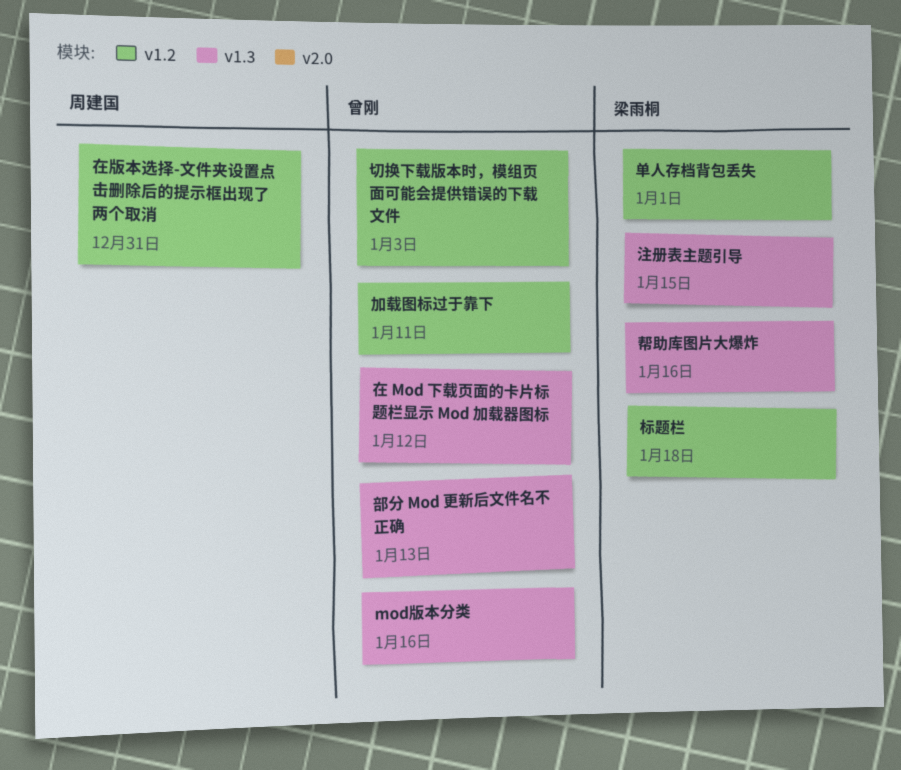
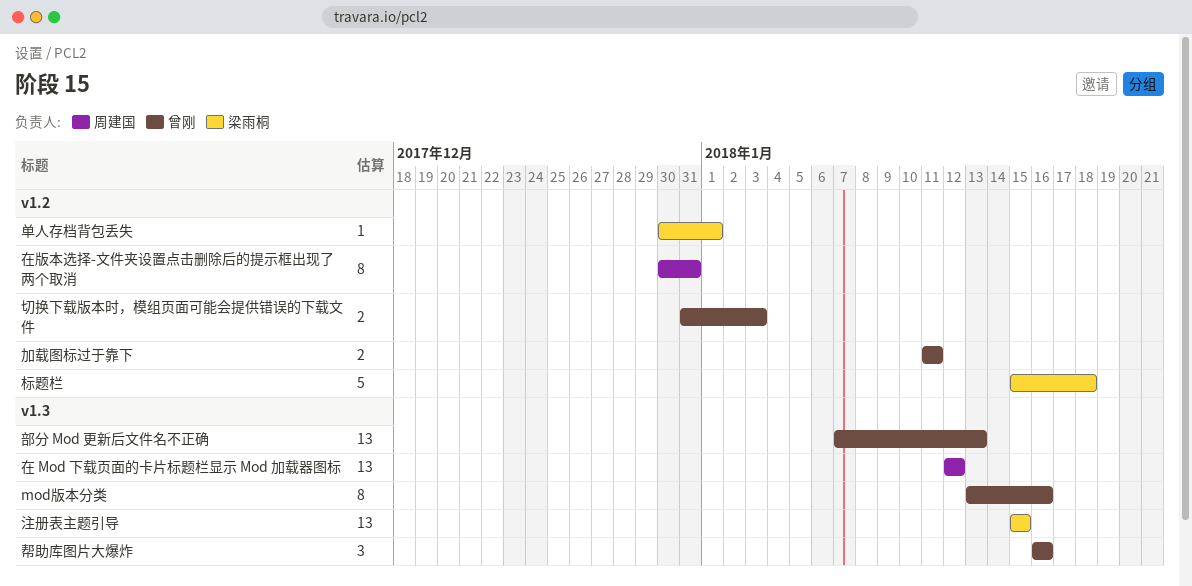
在 Mod 下载页面的卡片标题栏显示 Mod 加载器图标, owner: 曾刚 -> 周建国
帮助库图片大爆炸, owner: 梁雨桐 -> 曾刚

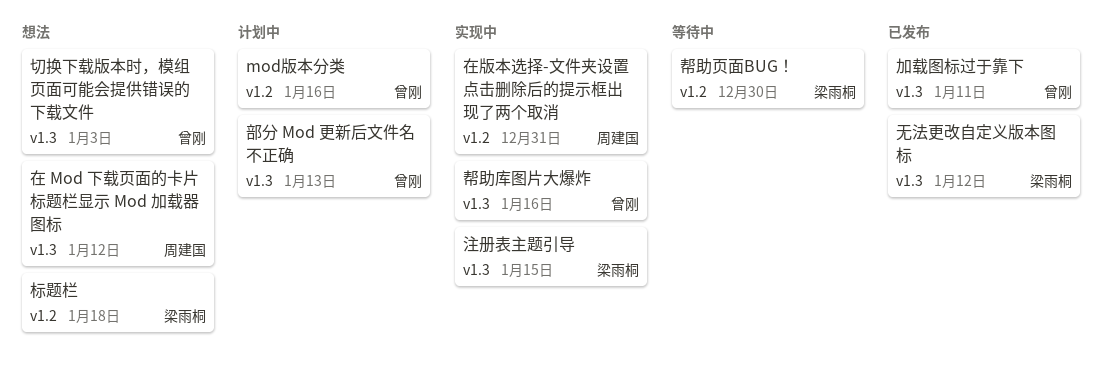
mod版本分类, label: v1.3 -> v1.2
切换下载版本时，模组页面可能会提供错误的下载文件, label: v1.2 -> v1.3
加载图标过于靠下, label: v1.2 -> v1.3
单人存档背包丢失: present -> none
帮助页面BUG！: none -> present
无法更改自定义版本图标: none -> present

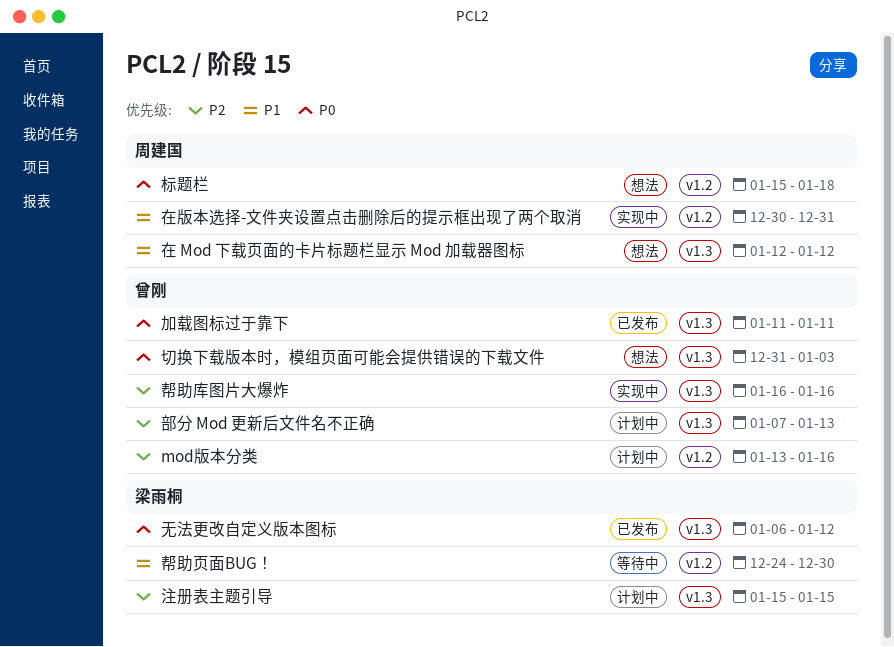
标题栏, owner: 梁雨桐 -> 周建国
注册表主题引导, status: 实现中 -> 计划中

